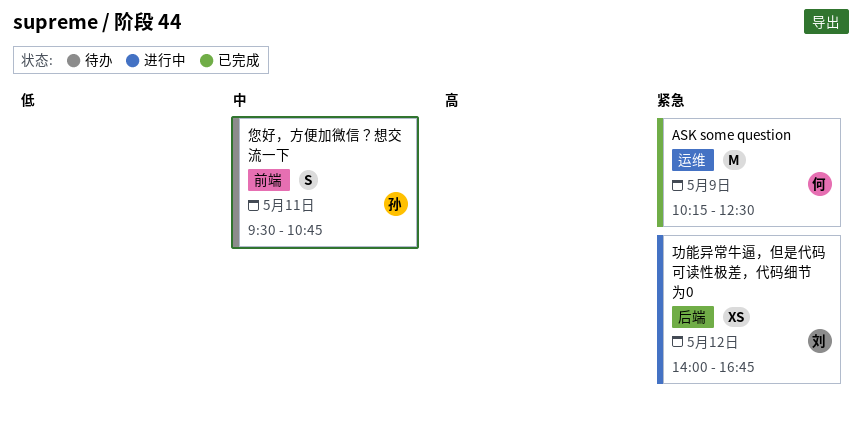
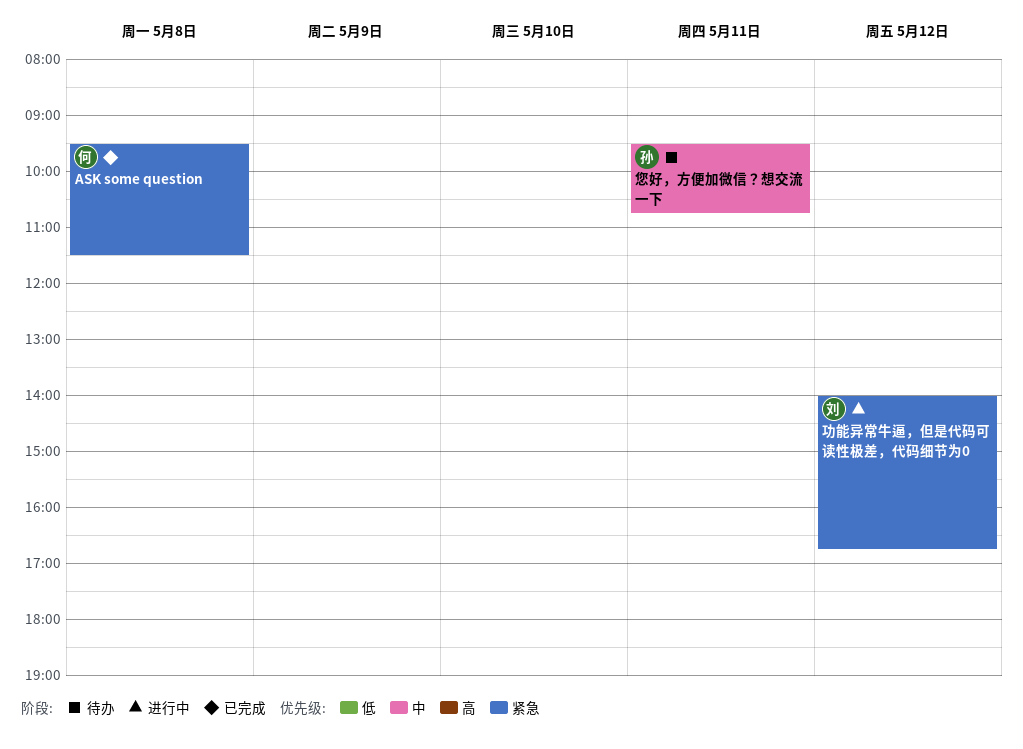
ASK some question, day: May 9 -> May 8
ASK some question, begins: 10:15 -> 09:30
ASK some question, ends: 12:30 -> 11:30

